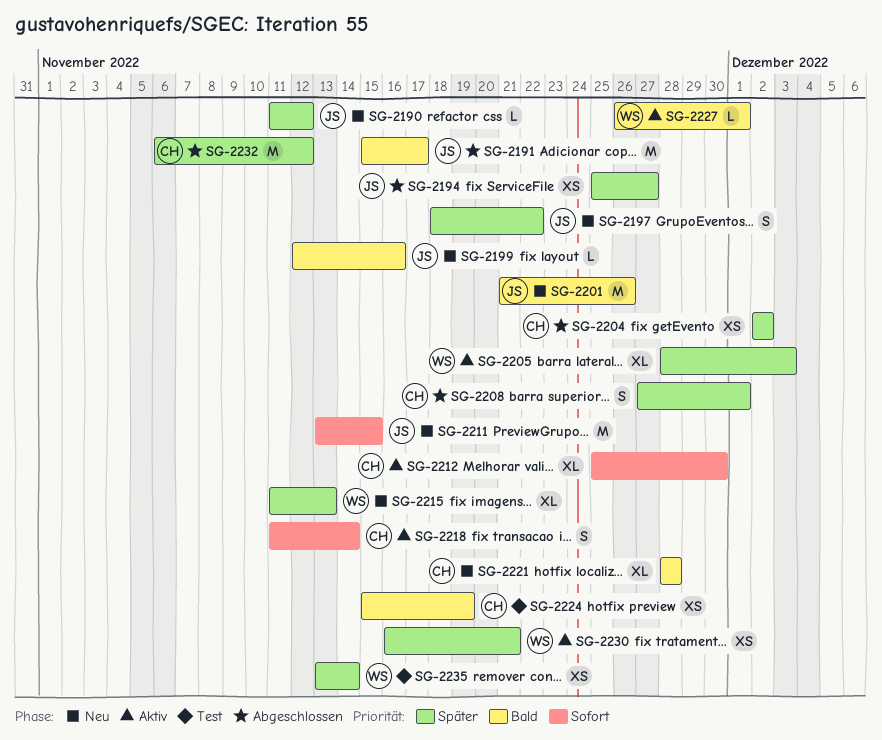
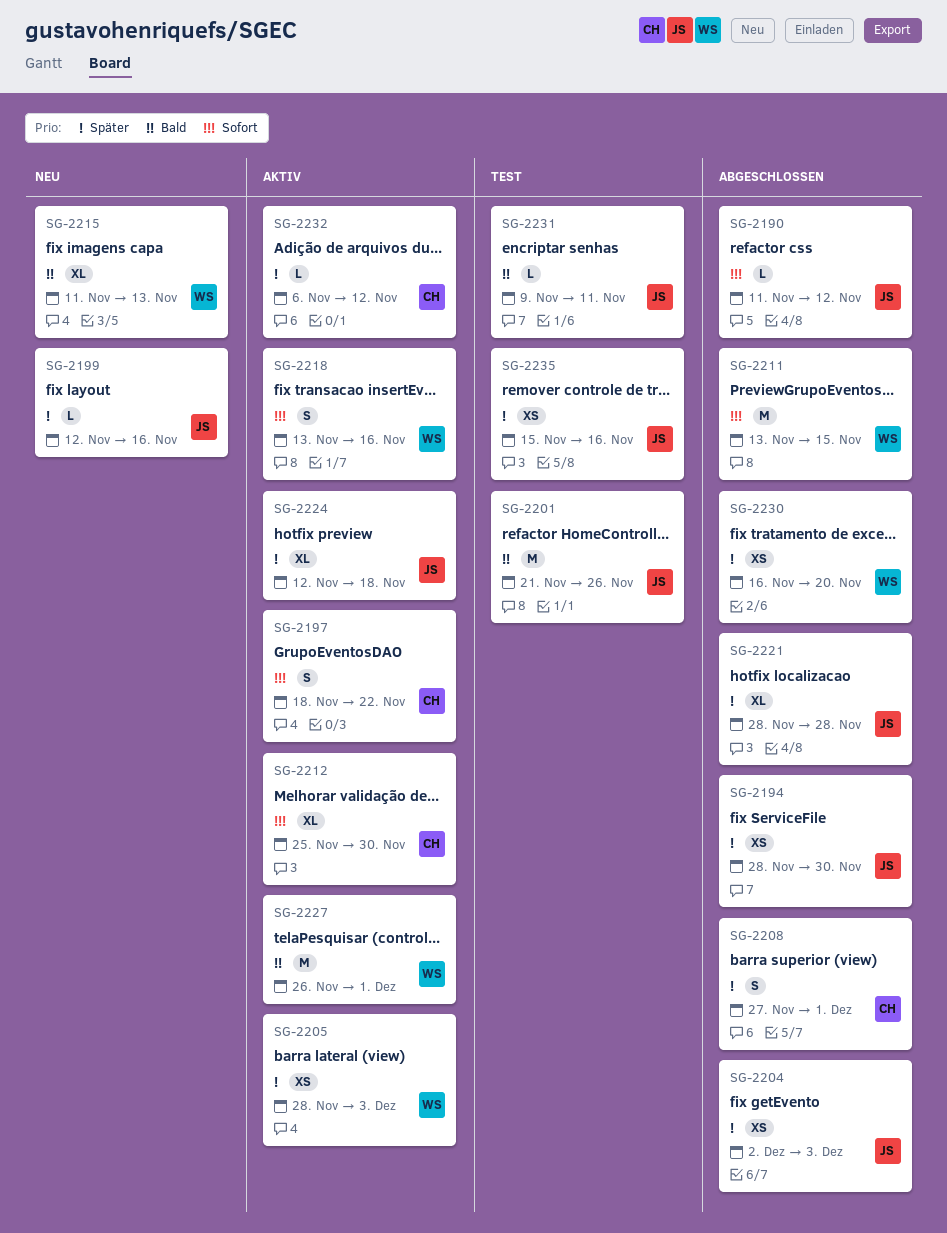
SG-2190, status: Neu -> Abgeschlossen
SG-2190, priority: Später -> Sofort
SG-2191: present -> none
SG-2194, start: Nov 25 -> Nov 28
SG-2194, due: Nov 27 -> Nov 30
SG-2197, status: Neu -> Aktiv
SG-2197, owner: JS -> CH
SG-2197, priority: Später -> Sofort
SG-2199, priority: Bald -> Später
SG-2201, status: Neu -> Test
SG-2204, owner: CH -> JS
SG-2204, due: Dec 2 -> Dec 3
SG-2205, estimate: XL -> XS
SG-2211, status: Neu -> Abgeschlossen
SG-2211, owner: JS -> WS
SG-2215, priority: Später -> Bald
SG-2218, owner: CH -> WS
SG-2218, start: Nov 11 -> Nov 13
SG-2218, due: Nov 14 -> Nov 16
SG-2221, status: Neu -> Abgeschlossen
SG-2221, owner: CH -> JS
SG-2221, priority: Bald -> Später
SG-2224, status: Test -> Aktiv
SG-2224, owner: CH -> JS
SG-2224, priority: Bald -> Später
SG-2224, estimate: XS -> XL
SG-2224, start: Nov 15 -> Nov 12
SG-2224, due: Nov 19 -> Nov 18
SG-2227, estimate: L -> M
SG-2230, status: Aktiv -> Abgeschlossen
SG-2230, due: Nov 21 -> Nov 20
SG-2231: none -> present
SG-2232, status: Abgeschlossen -> Aktiv
SG-2232, estimate: M -> L
SG-2235, owner: WS -> JS
SG-2235, start: Nov 13 -> Nov 15
SG-2235, due: Nov 14 -> Nov 16

